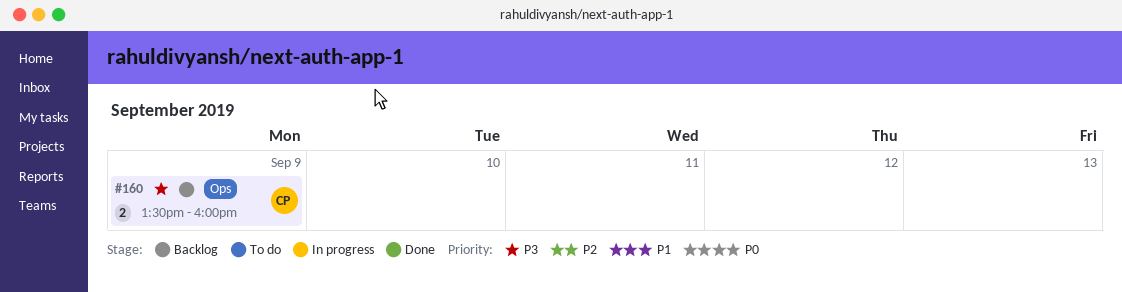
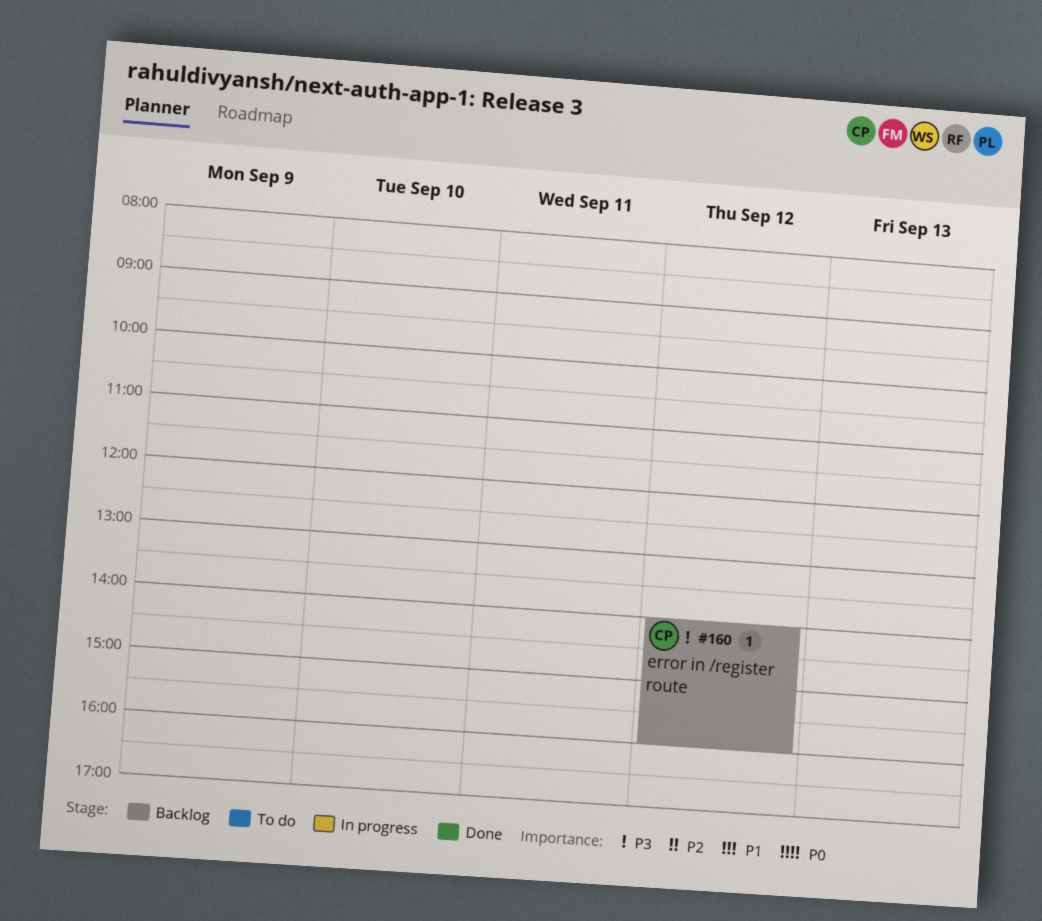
#160, estimate: 2 -> 1
#160, day: Sep 9 -> Sep 12
#160, begins: 13:30 -> 14:00

